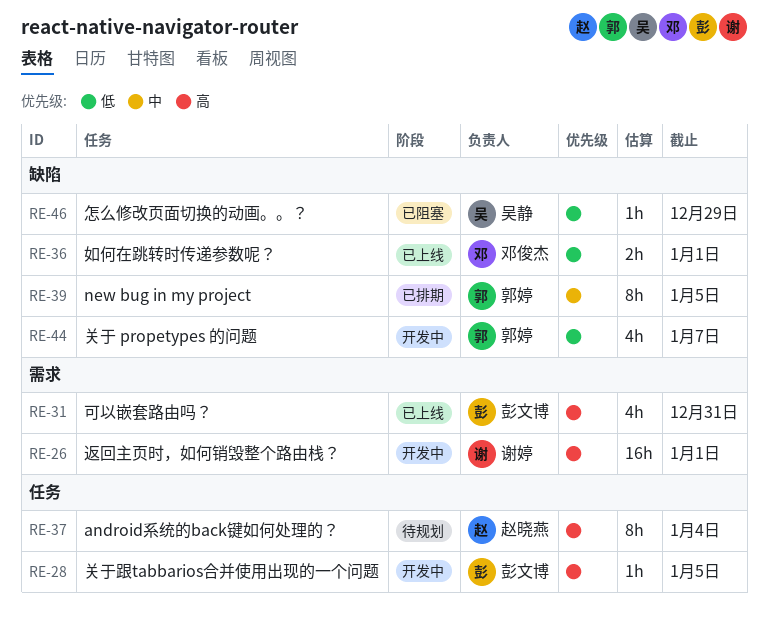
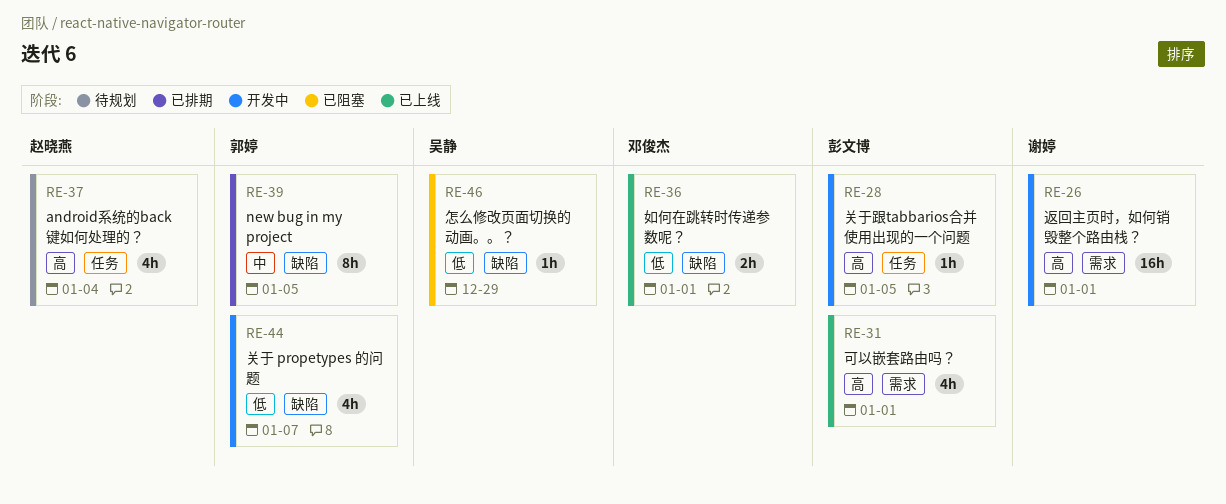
RE-31, due: Dec 31 -> Jan 1
RE-37, estimate: 8h -> 4h

